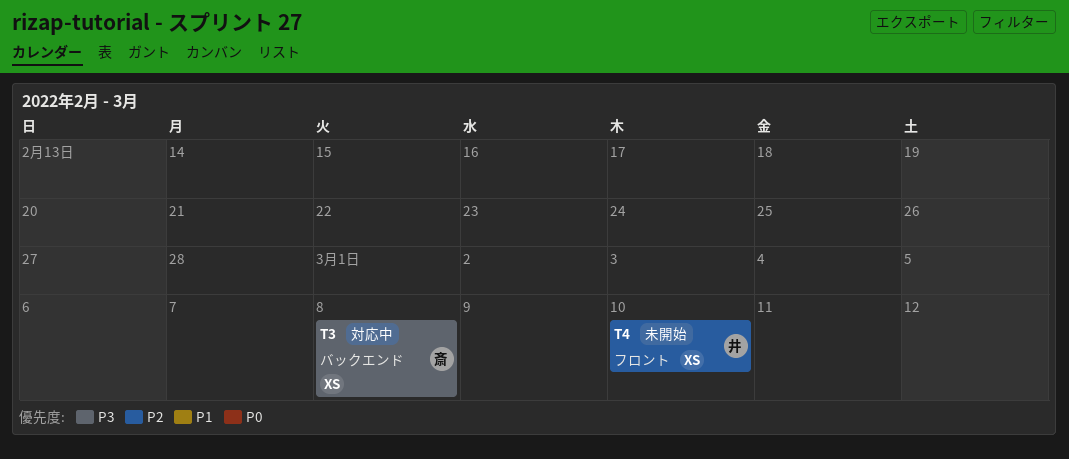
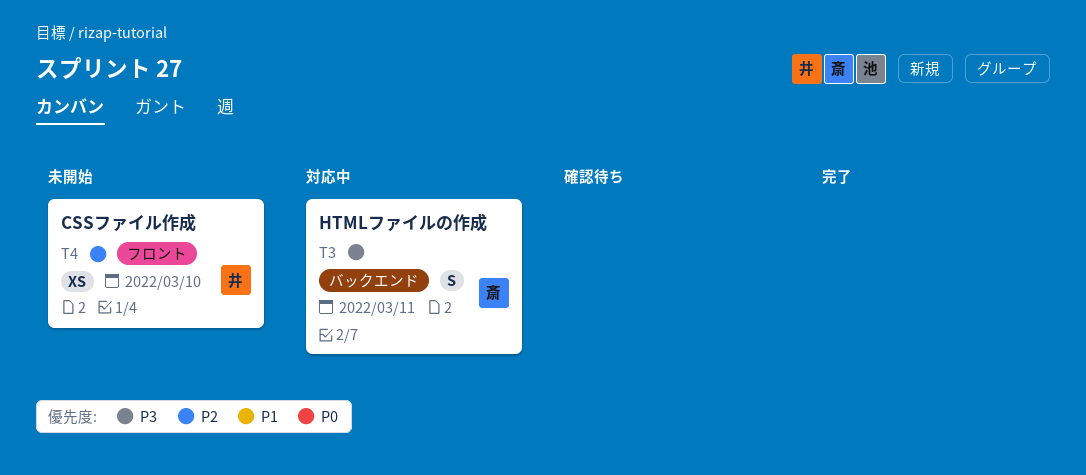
T3, estimate: XS -> S
T3, due: Mar 8 -> Mar 11

